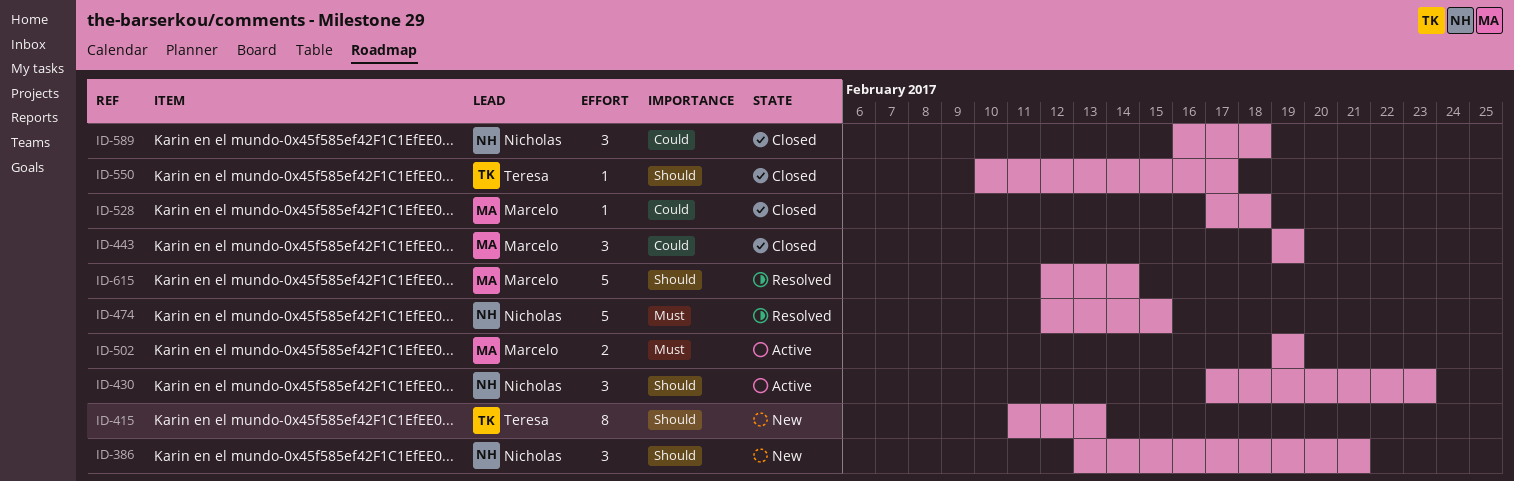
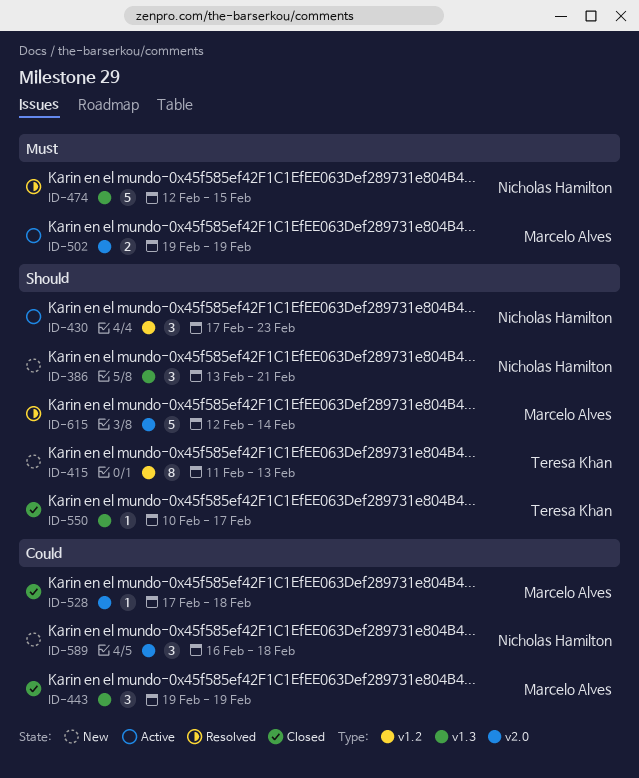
ID-589, status: Closed -> New

